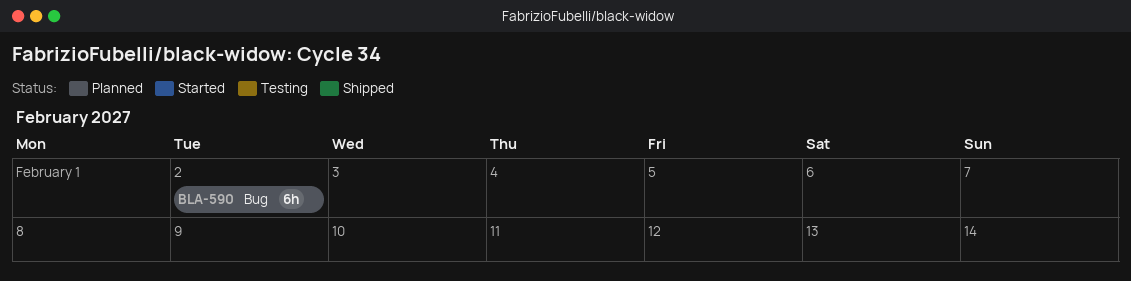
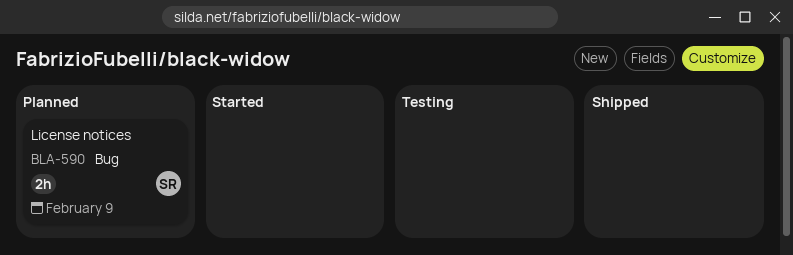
BLA-590, estimate: 6h -> 2h
BLA-590, due: Feb 2 -> Feb 9

